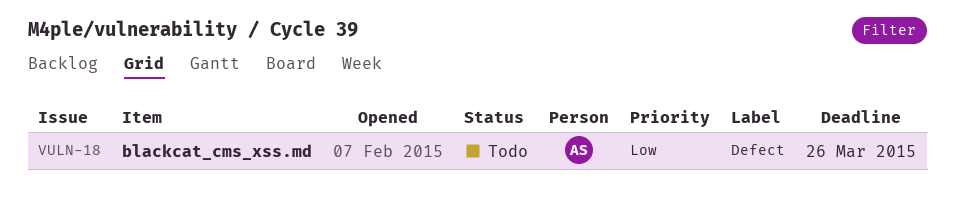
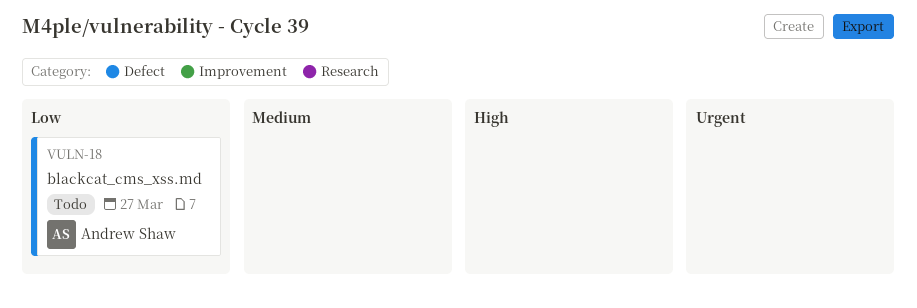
VULN-18, due: Mar 26 -> Mar 27

